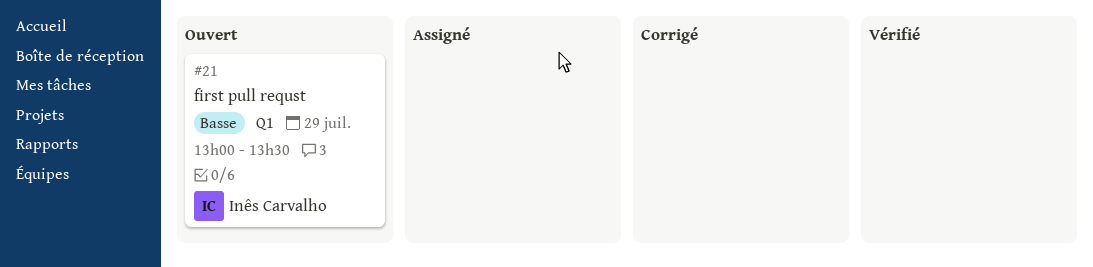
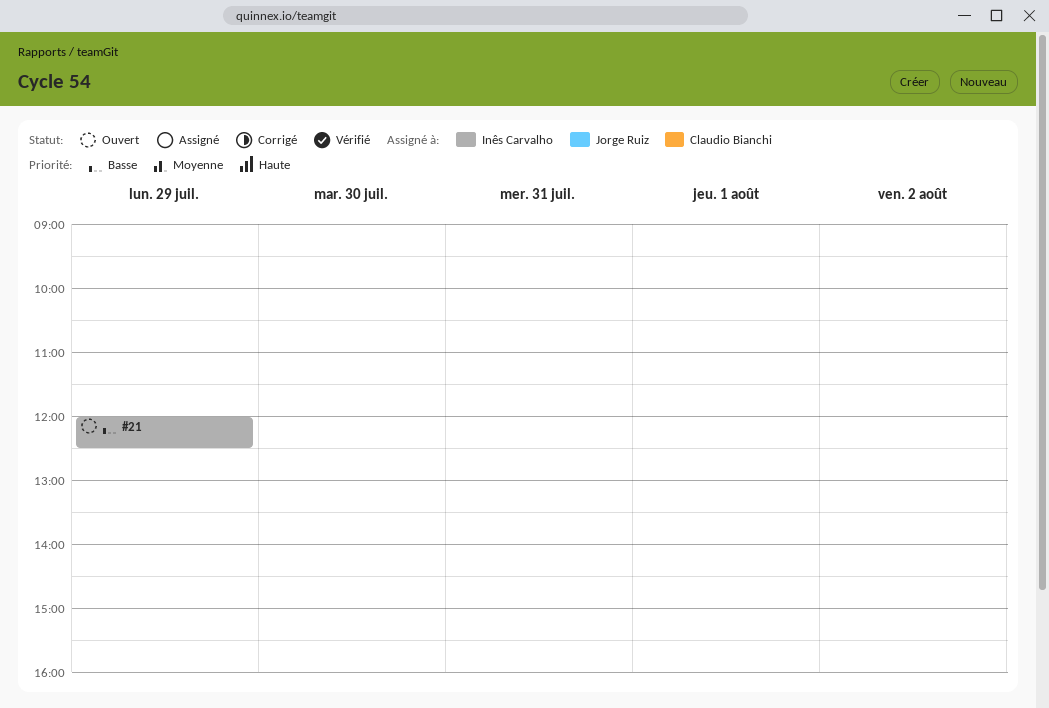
#21, begins: 13:00 -> 12:00
#21, ends: 13:30 -> 12:30

